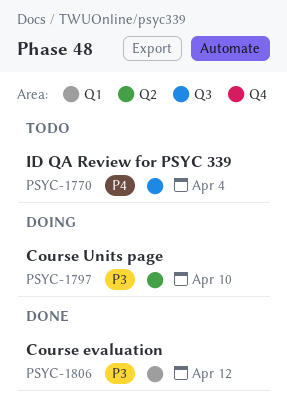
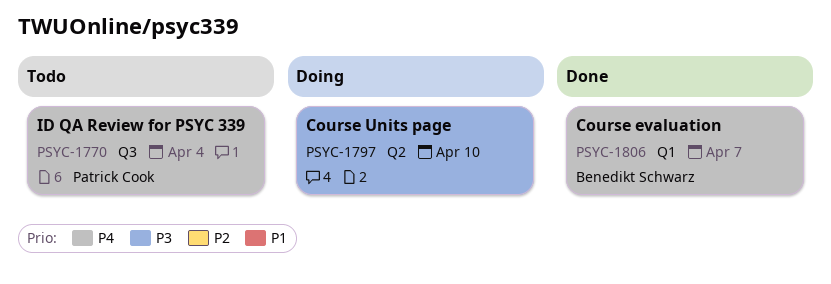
PSYC-1806, priority: P3 -> P4
PSYC-1806, due: Apr 12 -> Apr 7

